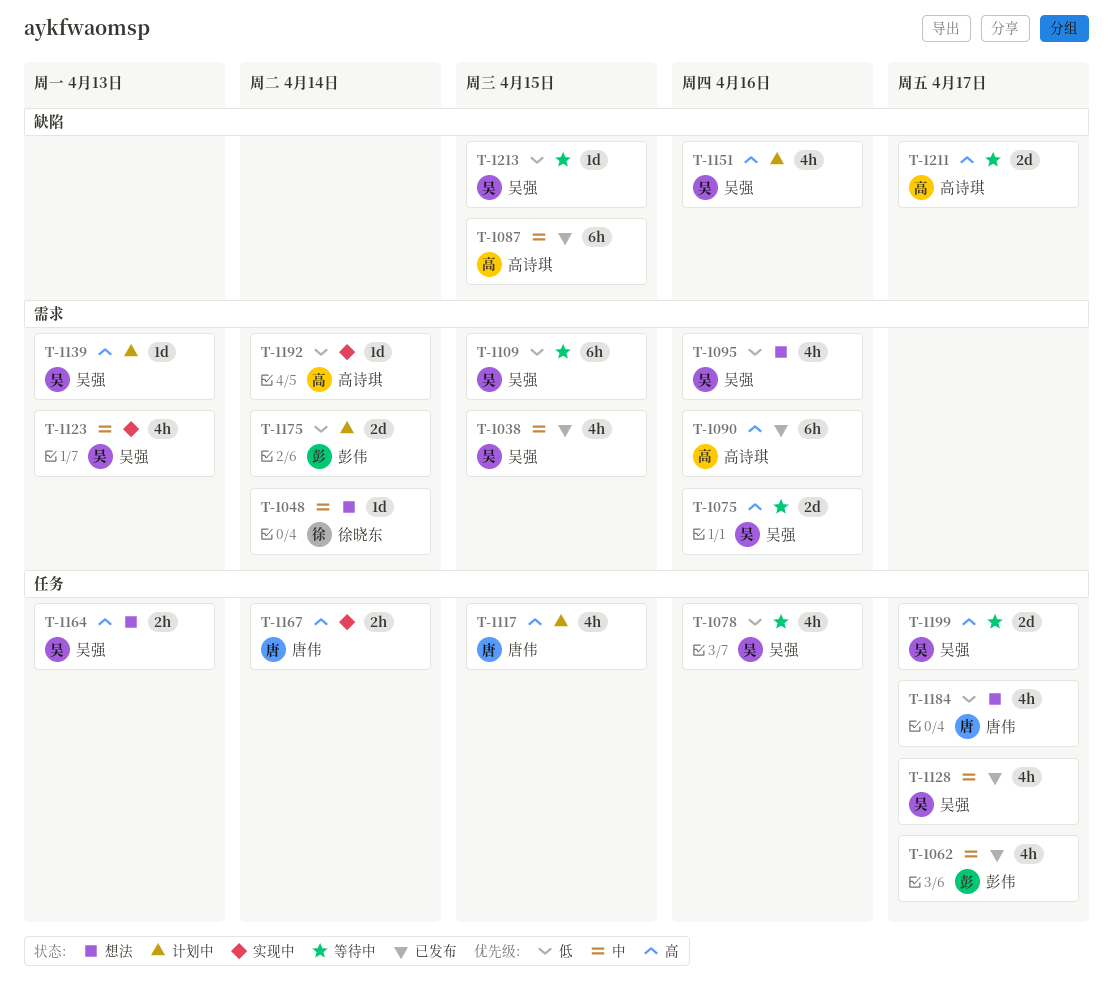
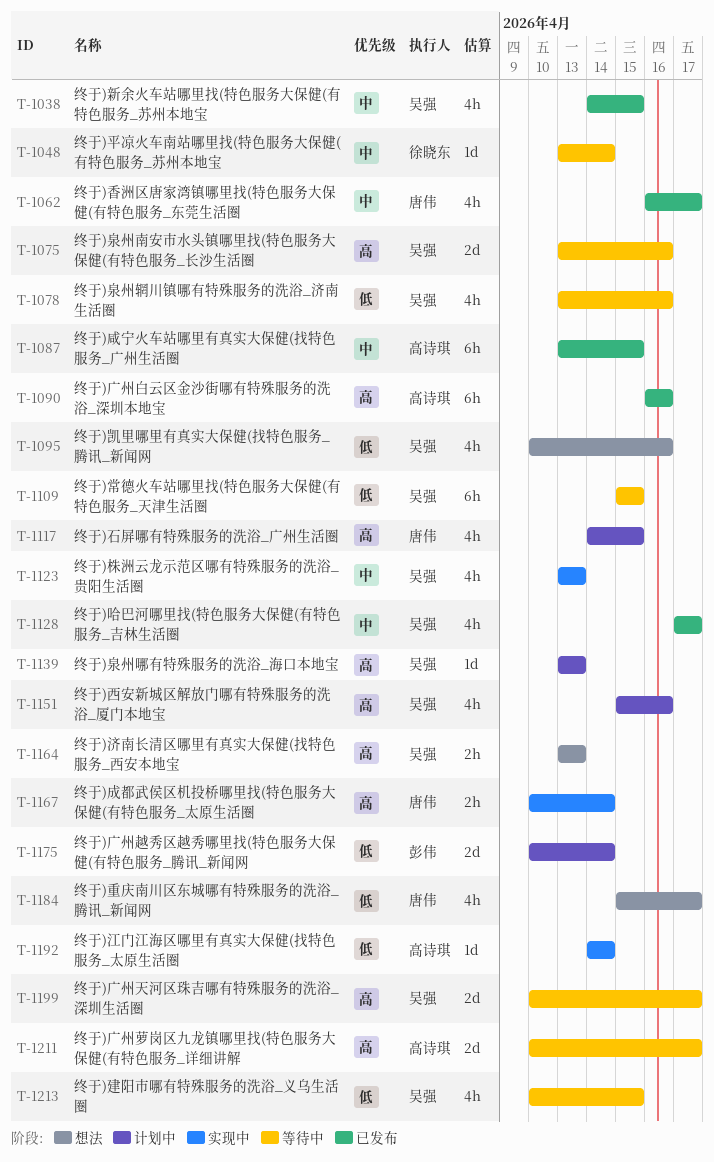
T-1048, status: 想法 -> 等待中
T-1062, owner: 彭伟 -> 唐伟
T-1213, estimate: 1d -> 4h

